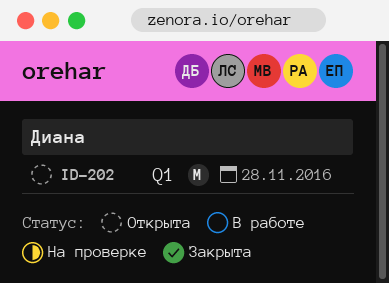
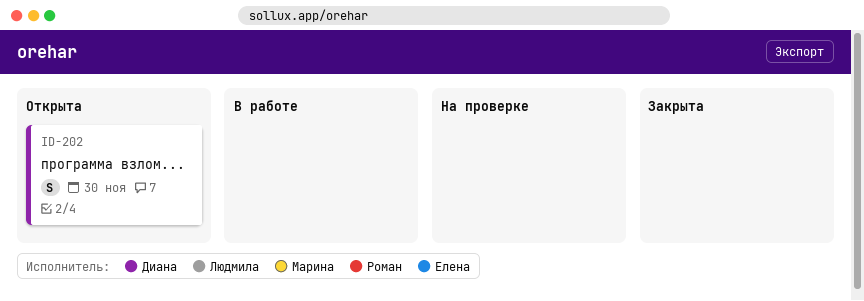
ID-202, estimate: M -> S
ID-202, due: Nov 28 -> Nov 30

